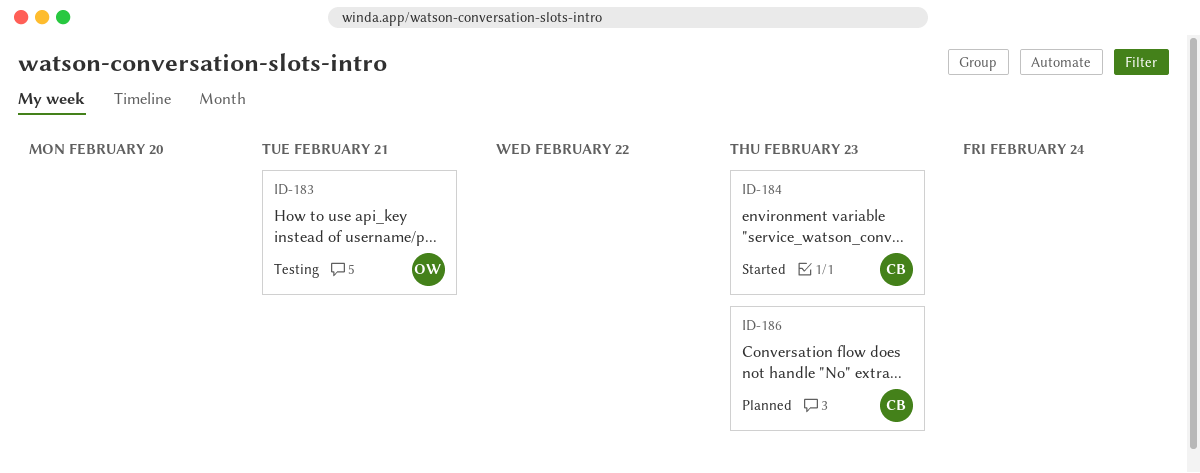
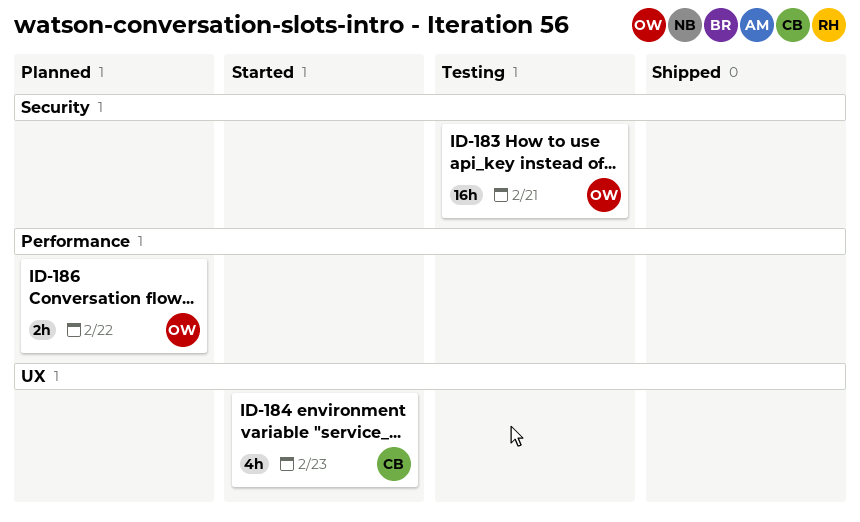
ID-186, owner: CB -> OW
ID-186, due: Feb 23 -> Feb 22

